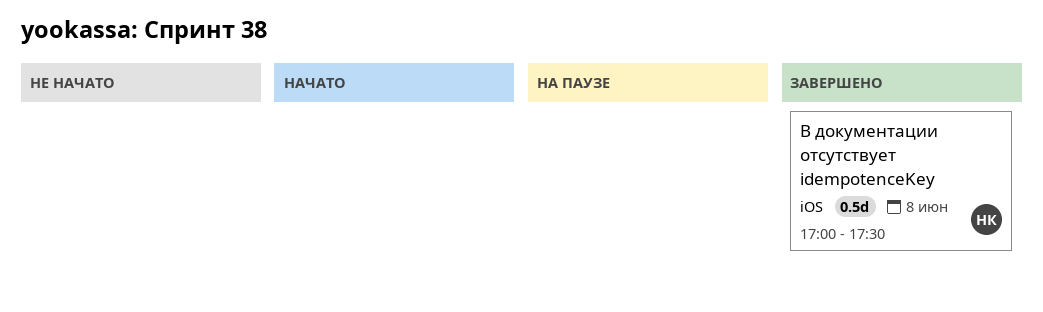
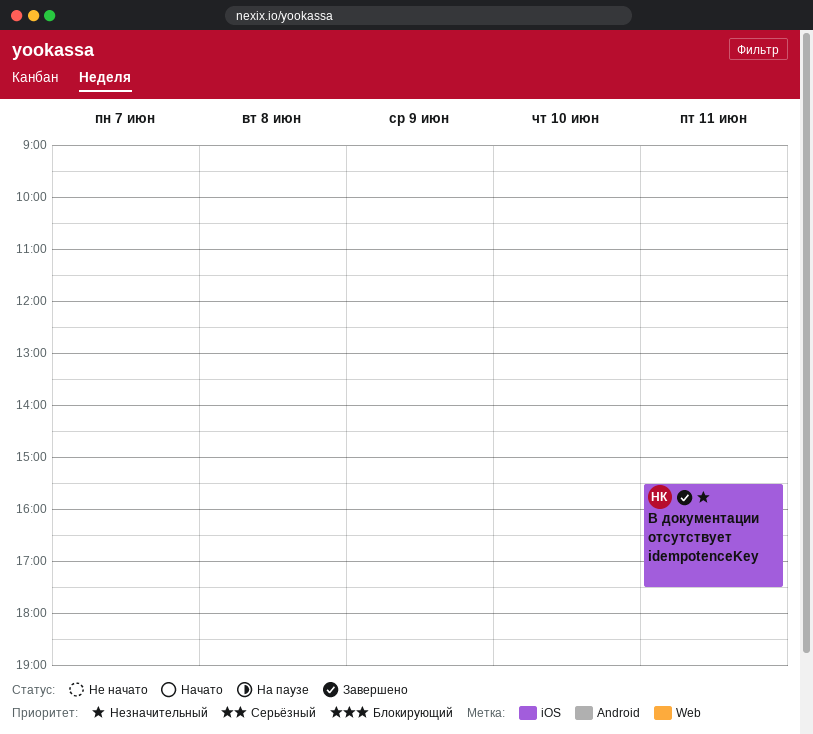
В документации отсутствует idempotenceKey, day: Jun 8 -> Jun 11
В документации отсутствует idempotenceKey, begins: 17:00 -> 15:30

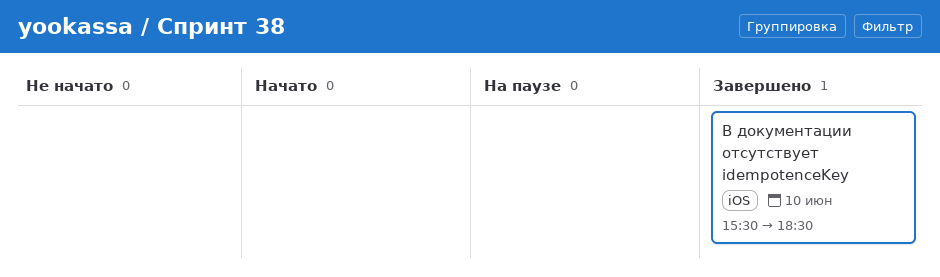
В документации отсутствует idempotenceKey, day: Jun 11 -> Jun 10
В документации отсутствует idempotenceKey, ends: 17:30 -> 18:30

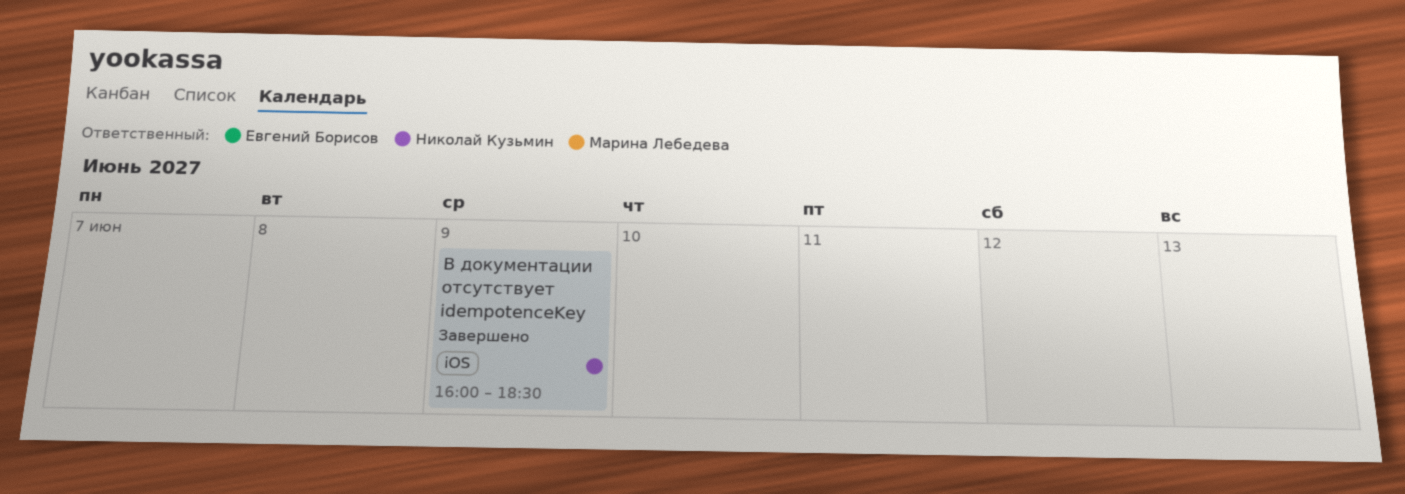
В документации отсутствует idempotenceKey, day: Jun 10 -> Jun 9
В документации отсутствует idempotenceKey, begins: 15:30 -> 16:00

